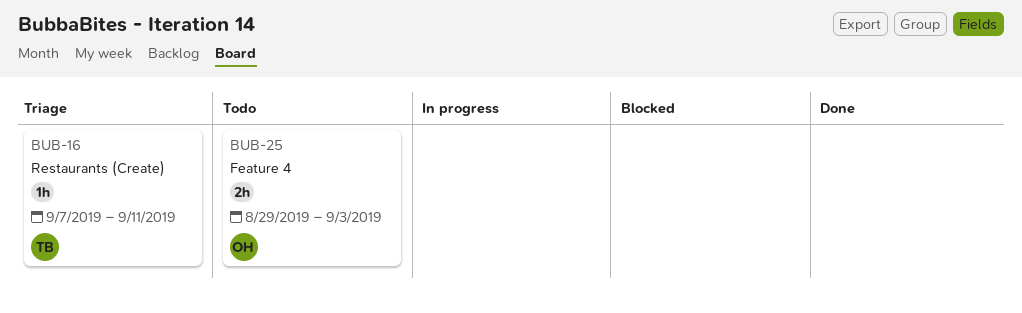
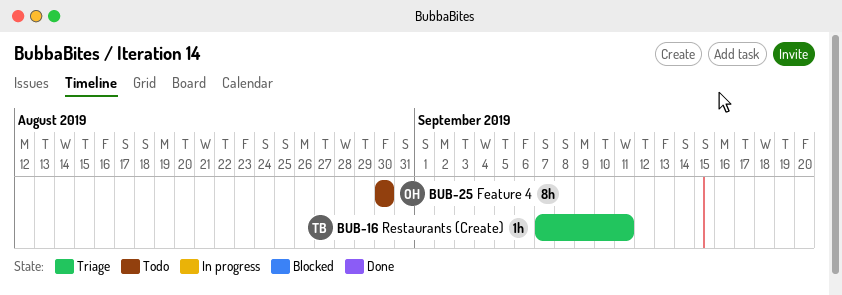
BUB-25, estimate: 2h -> 8h
BUB-25, start: Aug 29 -> Aug 30
BUB-25, due: Sep 3 -> Aug 30

